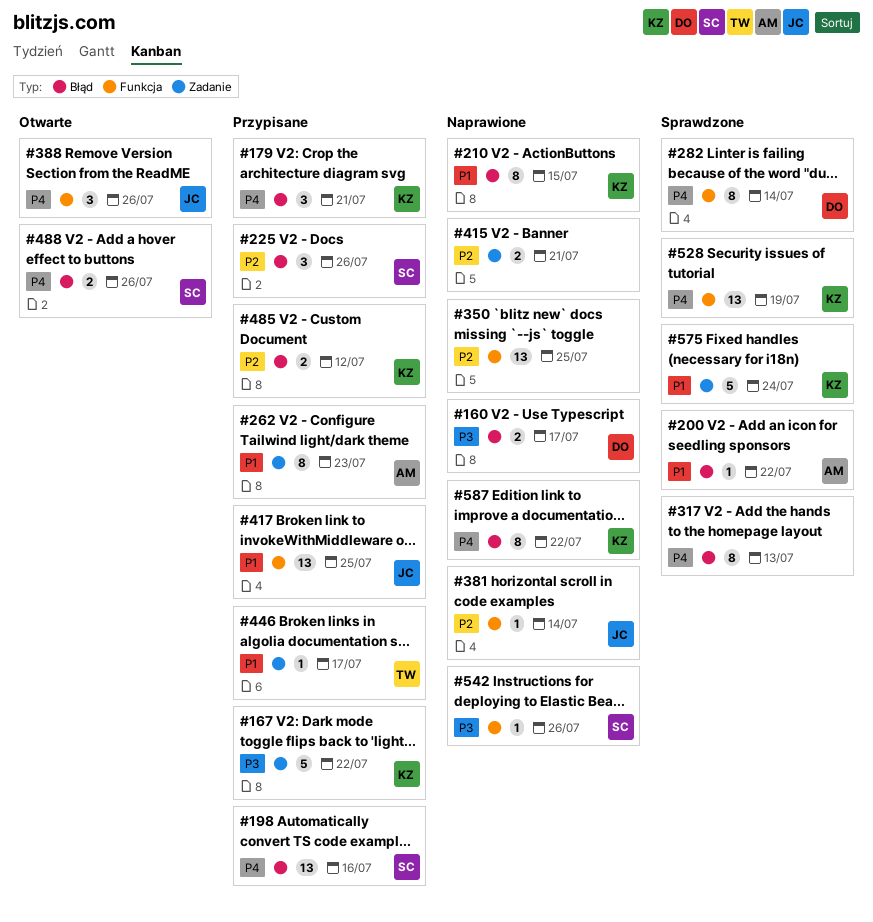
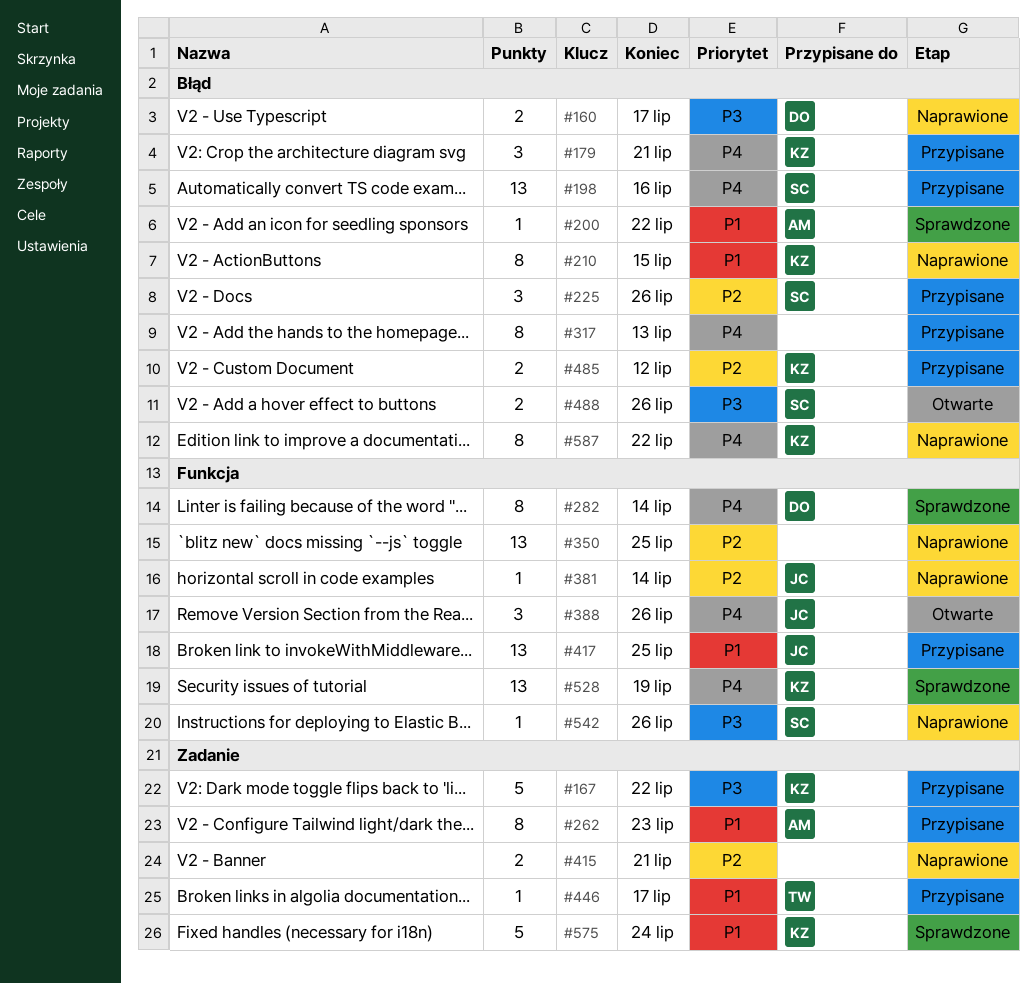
#317, status: Sprawdzone -> Przypisane
#488, priority: P4 -> P3

